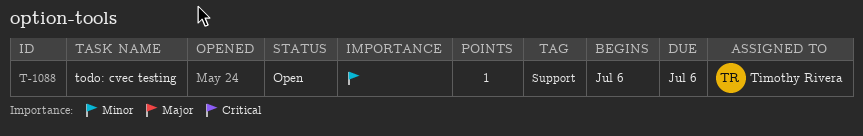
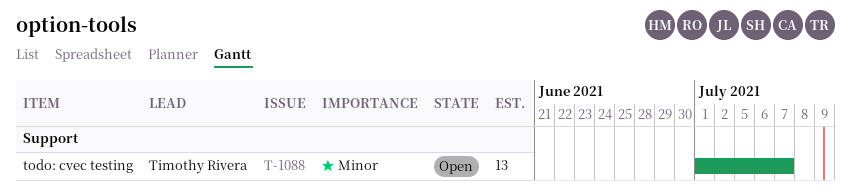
T-1088, estimate: 1 -> 13
T-1088, start: Jul 6 -> Jul 1
T-1088, due: Jul 6 -> Jul 7

